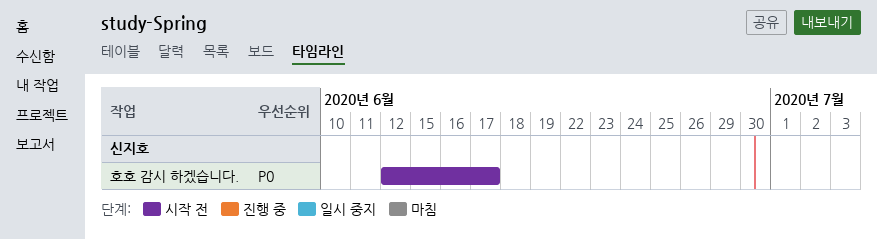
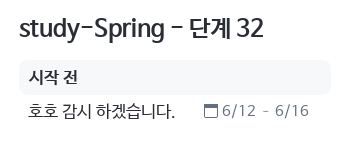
호호 감시 하겠습니다., due: Jun 17 -> Jun 16

